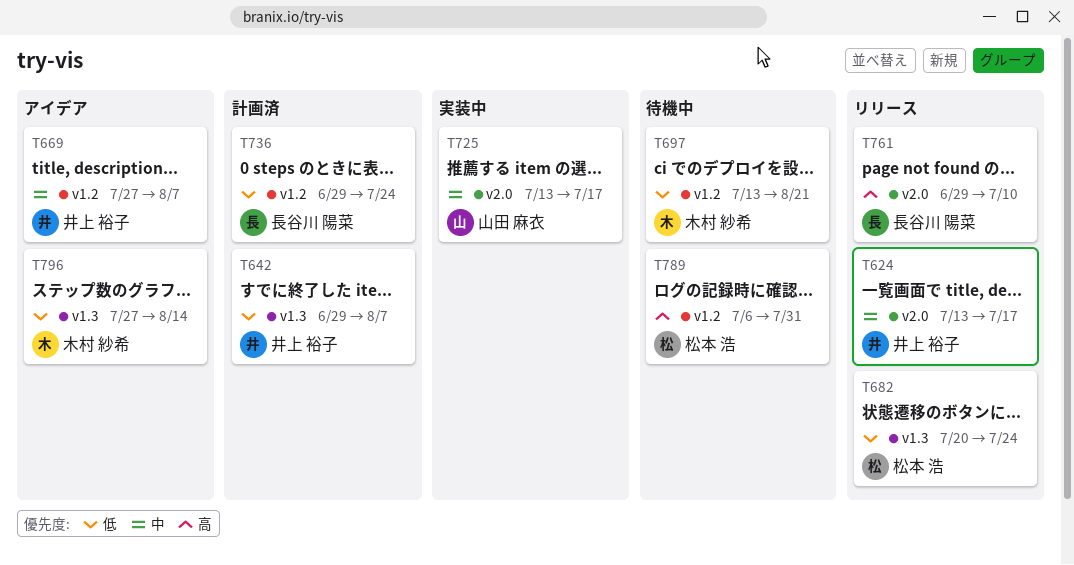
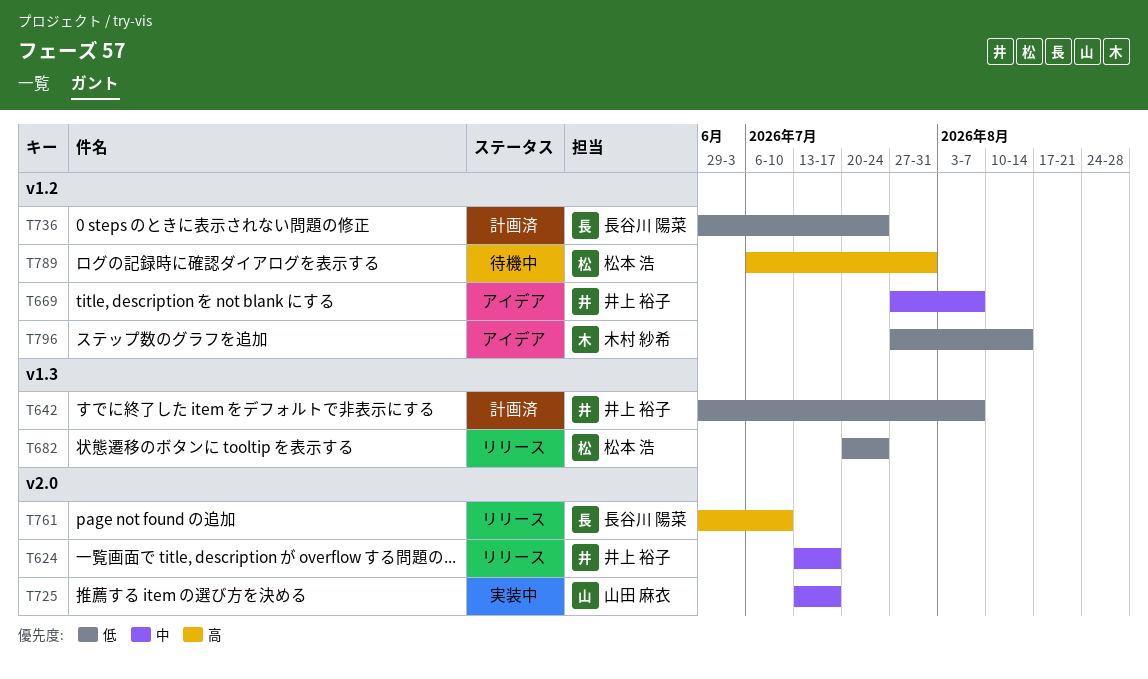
T697: present -> none
T796, label: v1.3 -> v1.2

